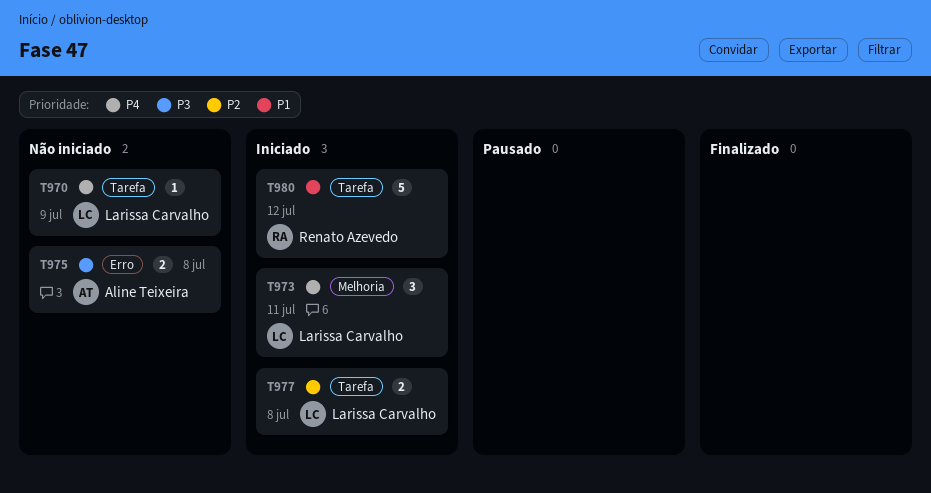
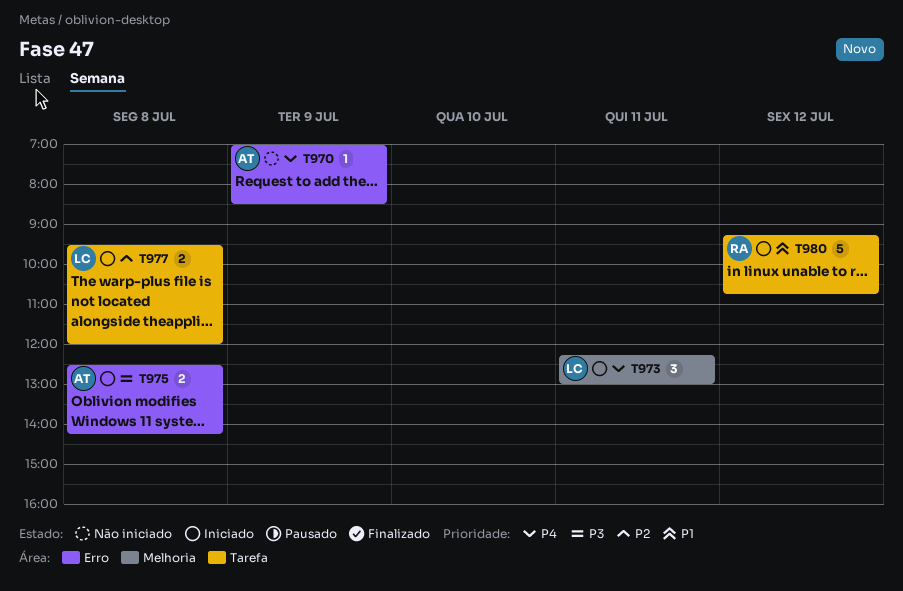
T970, owner: Larissa Carvalho -> Aline Teixeira
T970, label: Tarefa -> Erro
T975, status: Não iniciado -> Iniciado

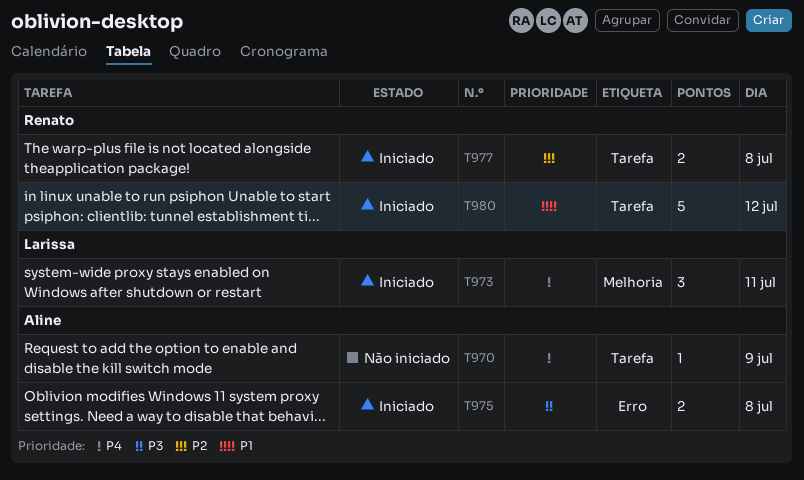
T970, label: Erro -> Tarefa
T977, owner: Larissa -> Renato

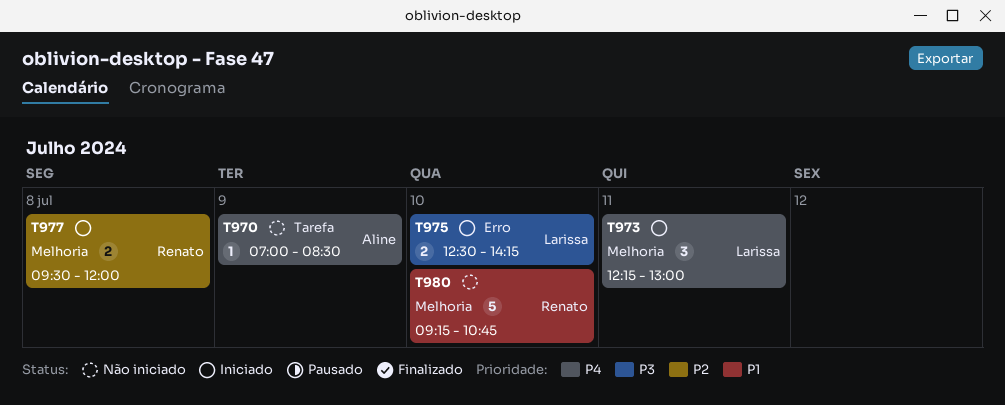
T975, owner: Aline -> Larissa
T975, day: Jul 8 -> Jul 10
T977, label: Tarefa -> Melhoria
T980, status: Iniciado -> Não iniciado
T980, label: Tarefa -> Melhoria
T980, day: Jul 12 -> Jul 10

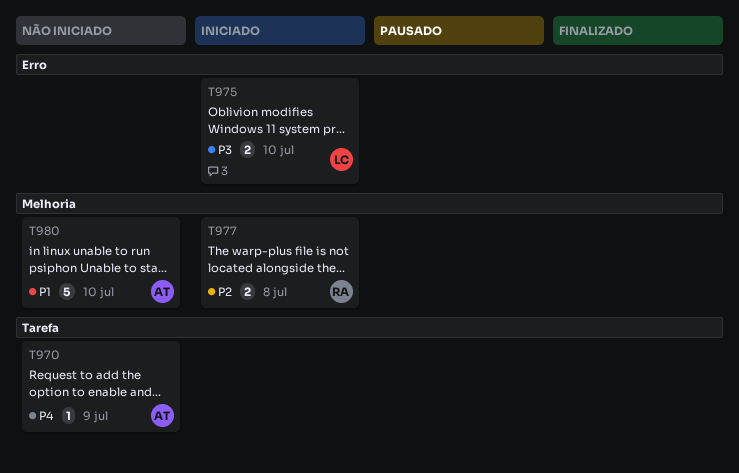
T973: present -> none
T980, owner: Renato -> Aline

